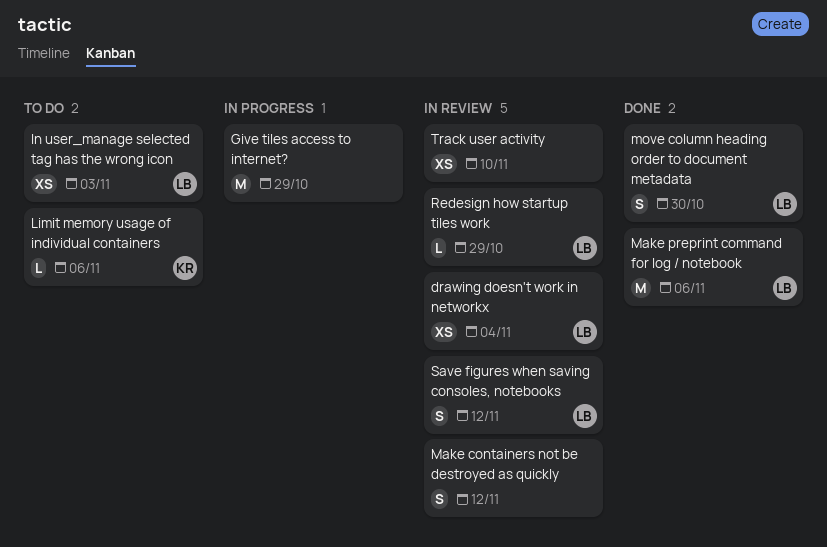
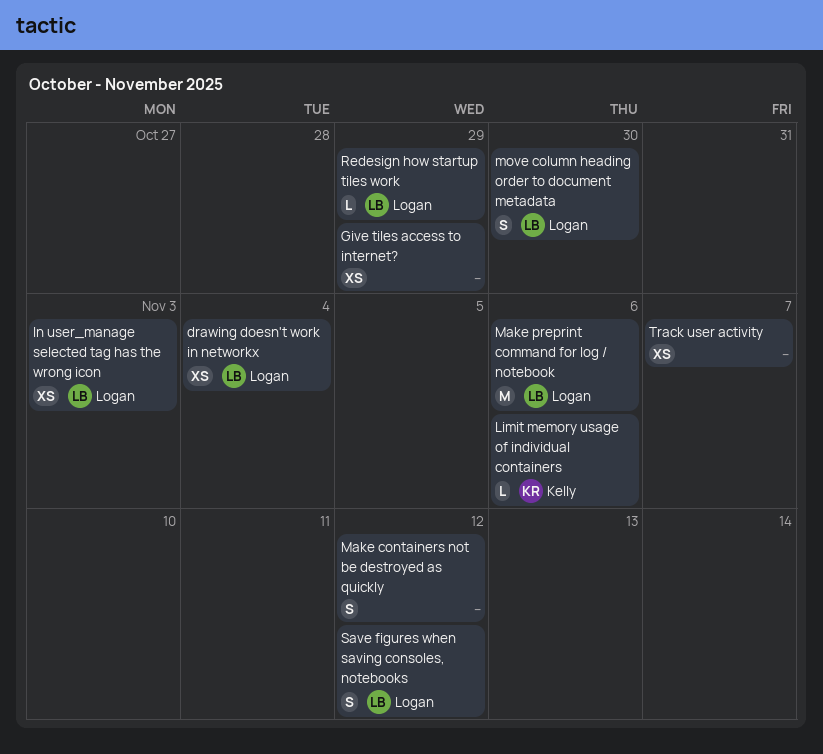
Give tiles access to internet?, estimate: M -> XS
Track user activity, due: Nov 10 -> Nov 7

